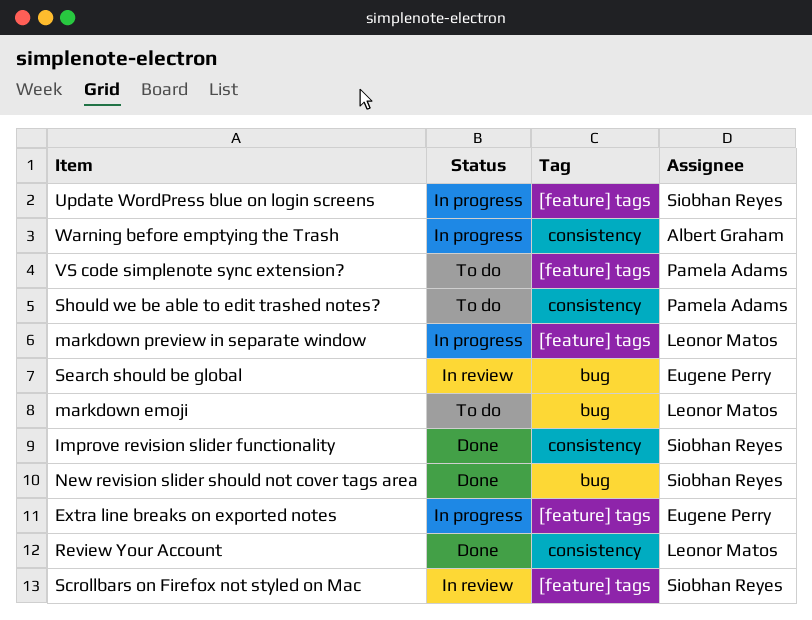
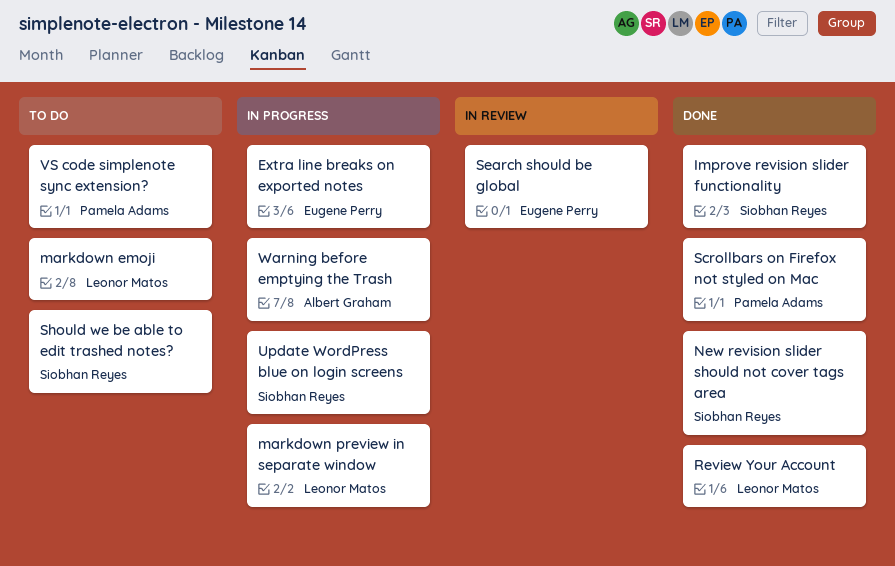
Scrollbars on Firefox not styled on Mac, status: In review -> Done
Scrollbars on Firefox not styled on Mac, owner: Siobhan Reyes -> Pamela Adams
Should we be able to edit trashed notes?, owner: Pamela Adams -> Siobhan Reyes

